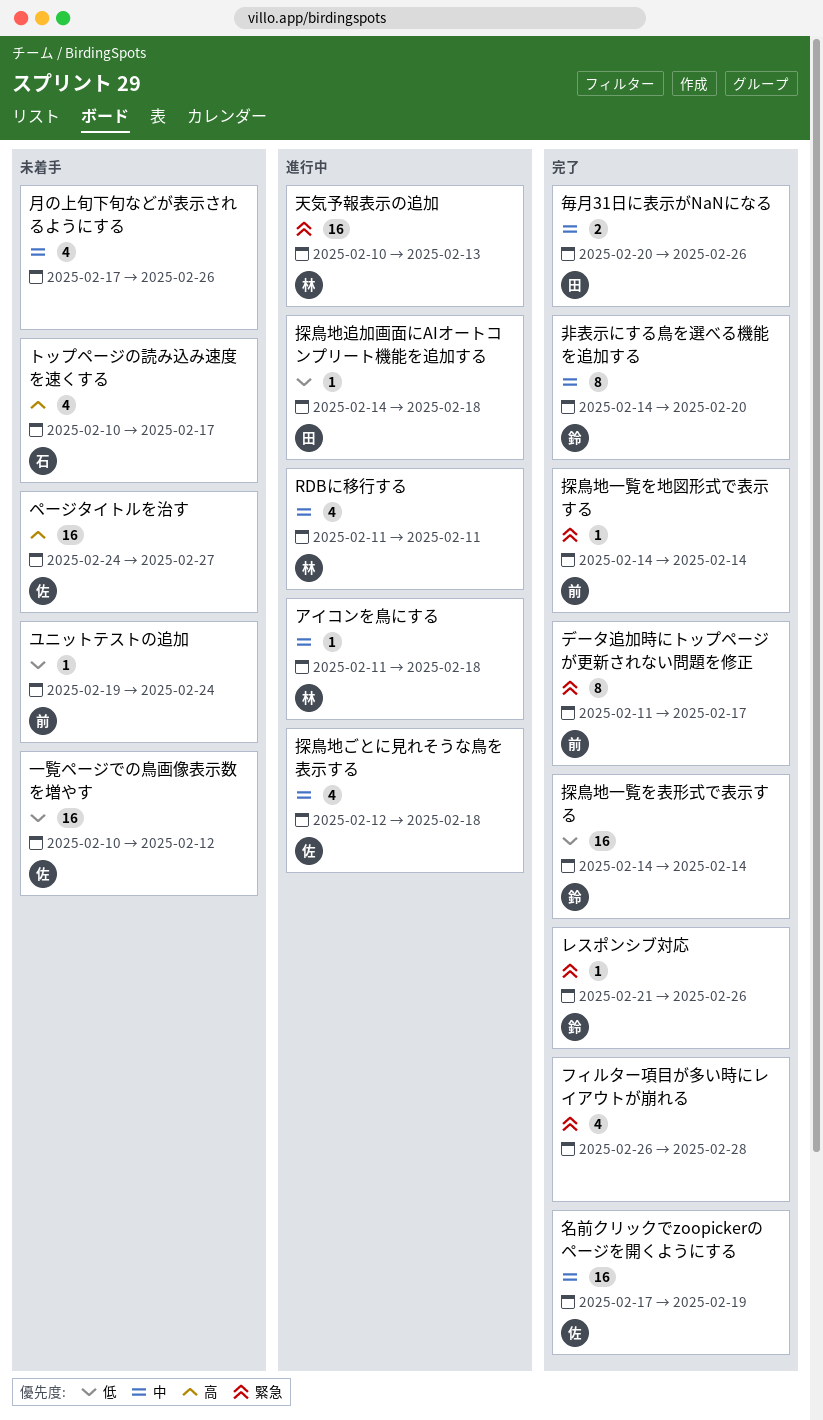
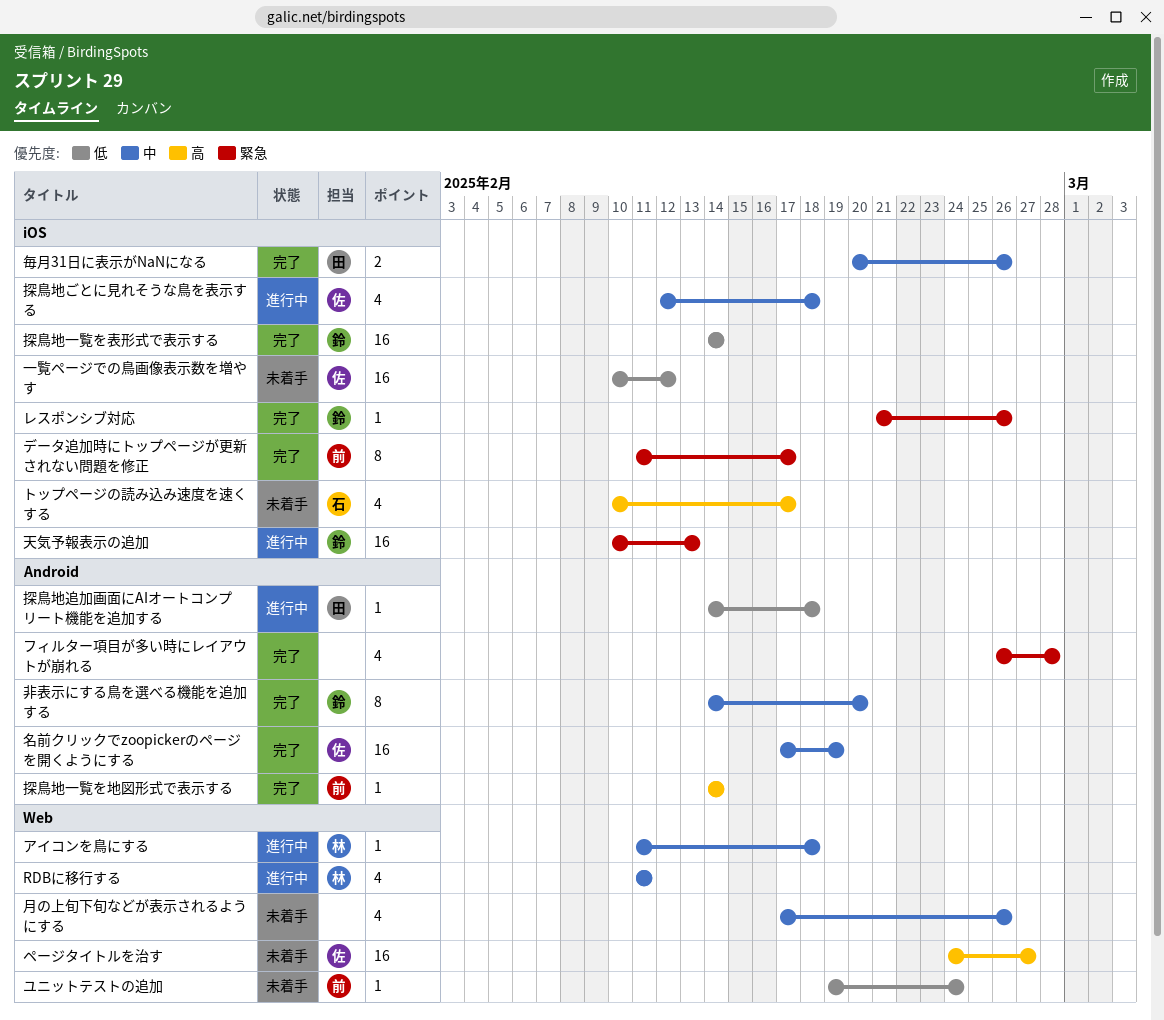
天気予報表示の追加, owner: 林 -> 鈴
探鳥地一覧を地図形式で表示する, priority: 緊急 -> 高

